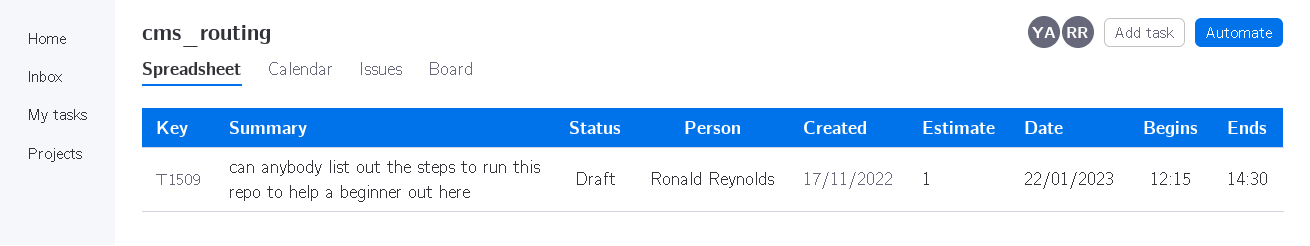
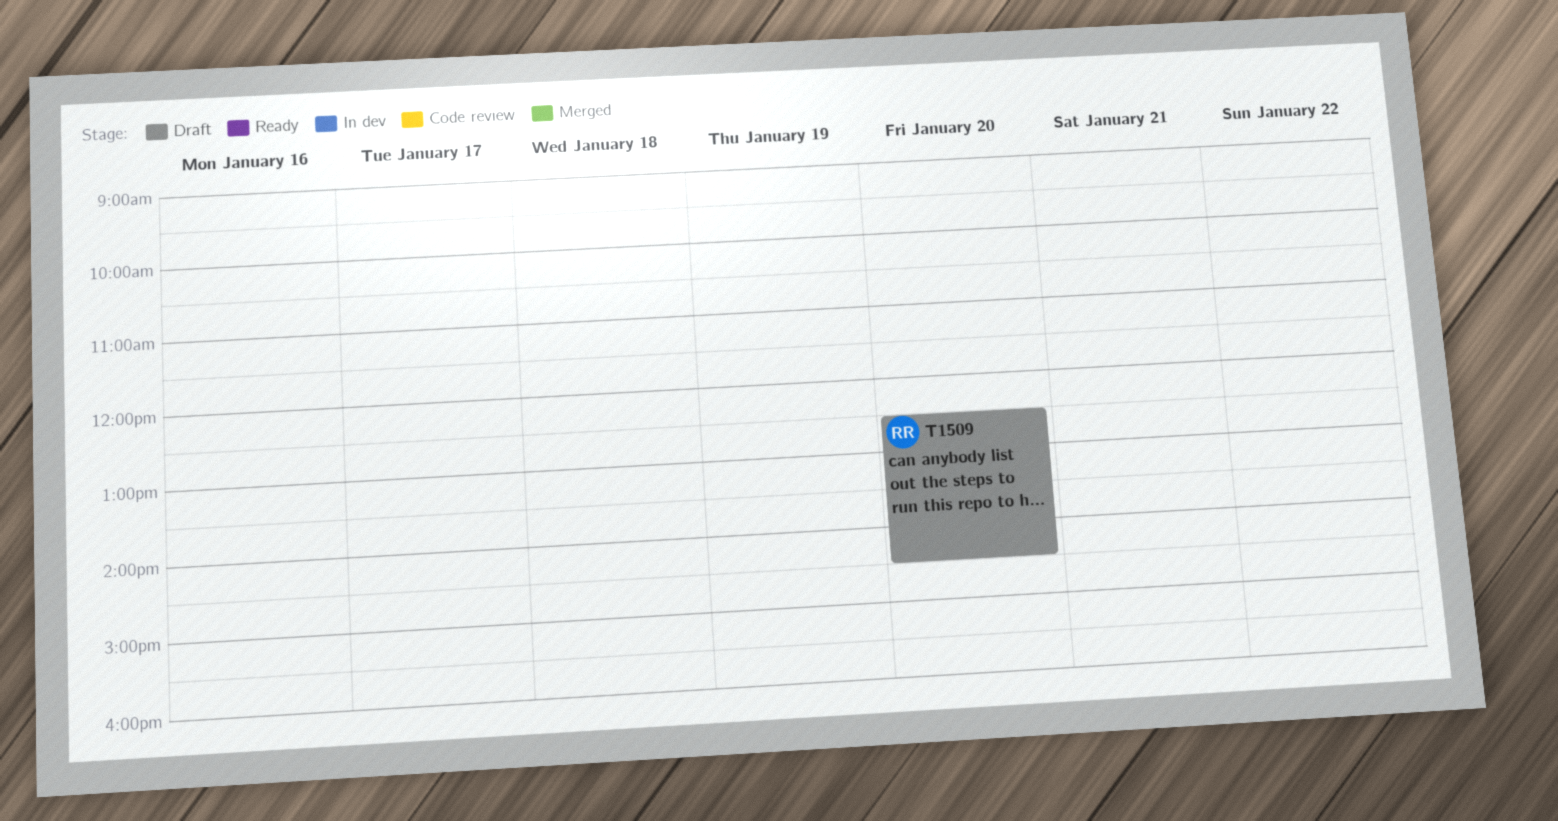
T1509, day: Jan 22 -> Jan 20
T1509, begins: 12:15 -> 12:30

